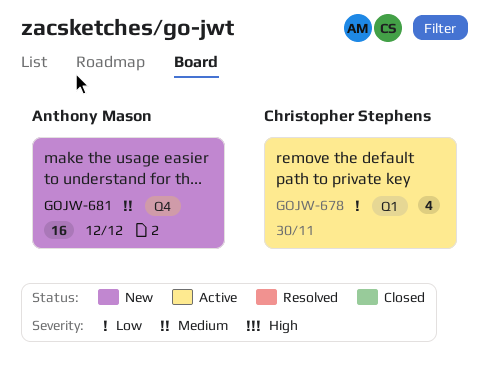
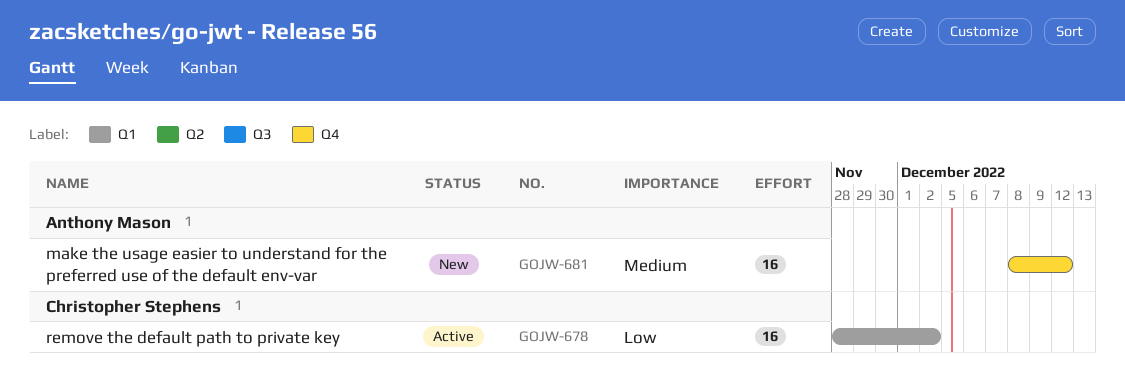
GOJW-678, estimate: 4 -> 16
GOJW-678, due: Nov 30 -> Dec 2

